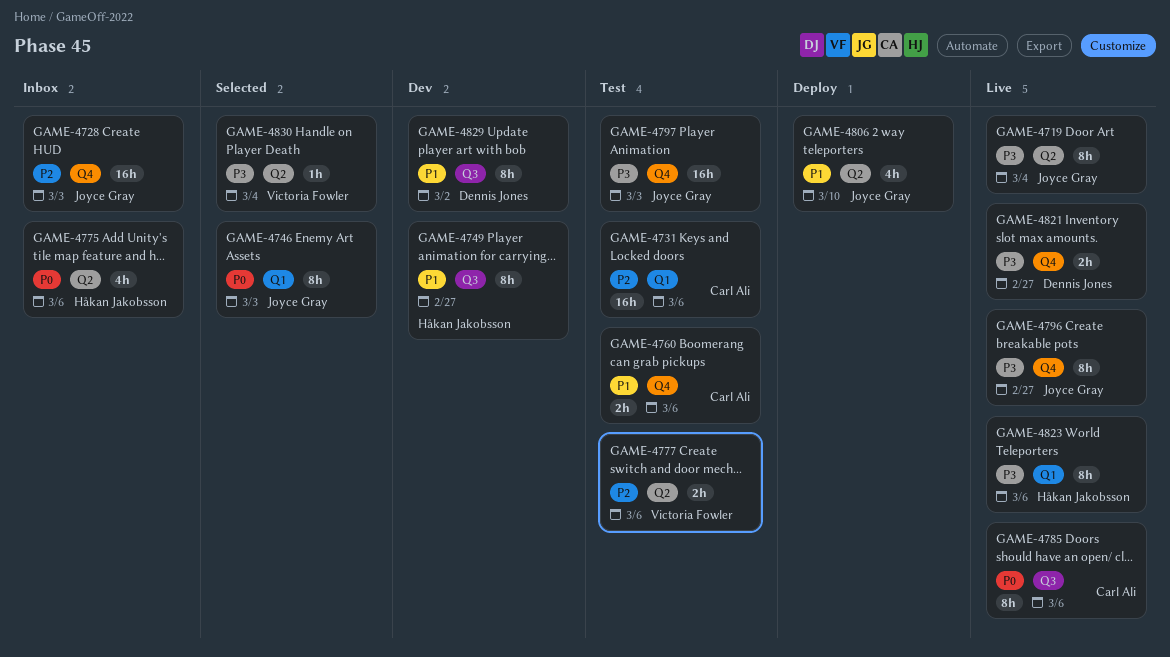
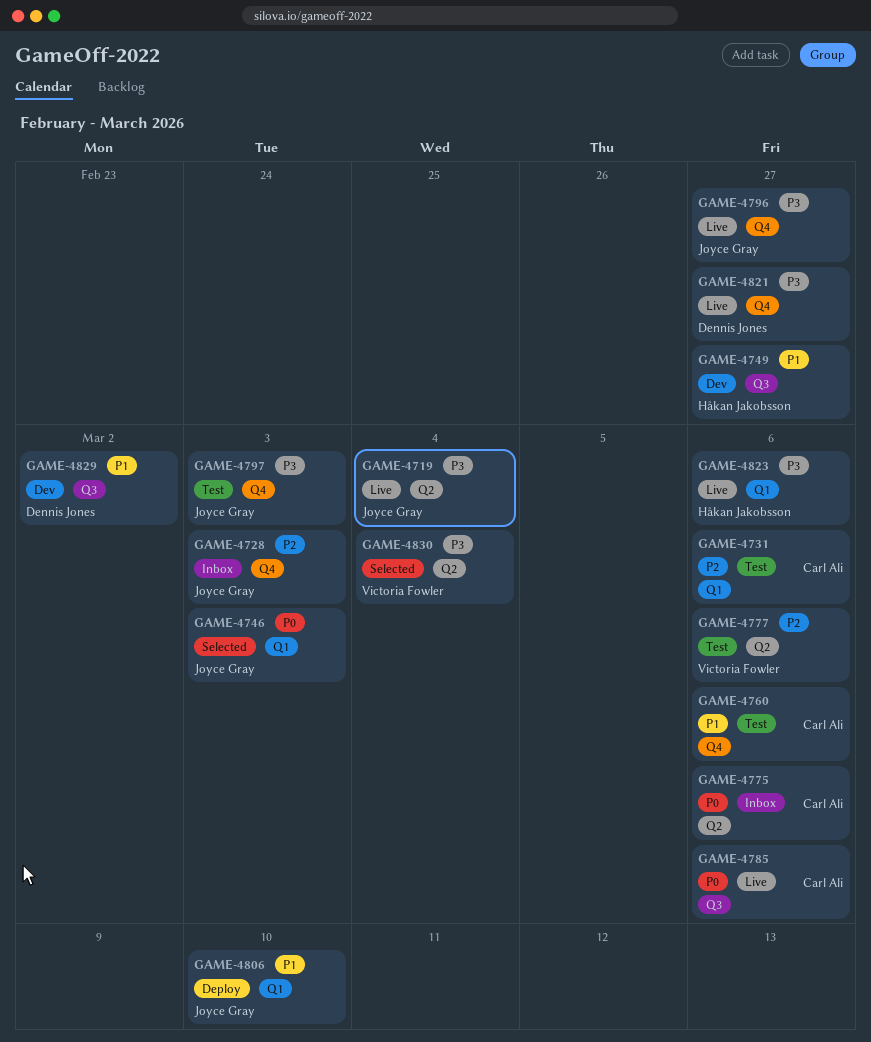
GAME-4775, owner: Håkan Jakobsson -> Carl Ali
GAME-4806, label: Q2 -> Q1

